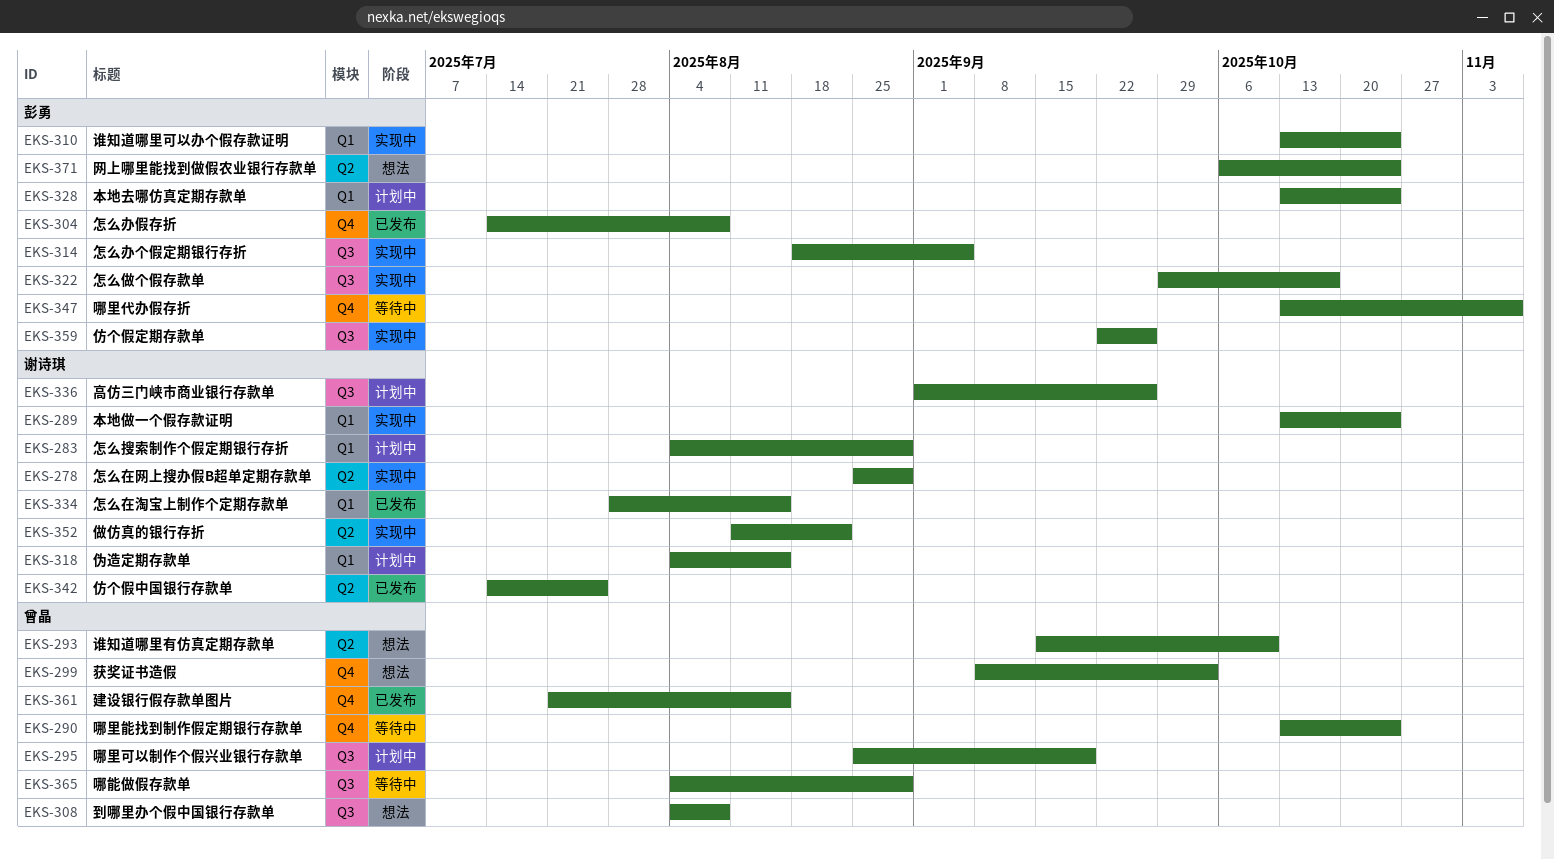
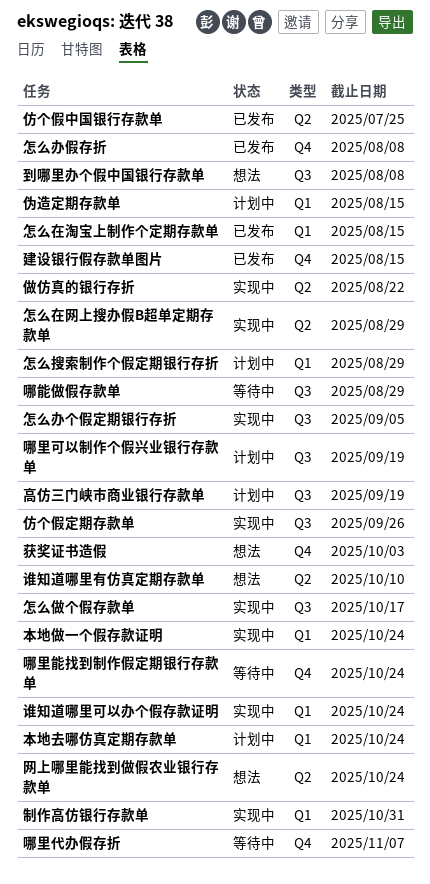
制作高仿银行存款单: none -> present
高仿三门峡市商业银行存款单, due: Sep 26 -> Sep 19

